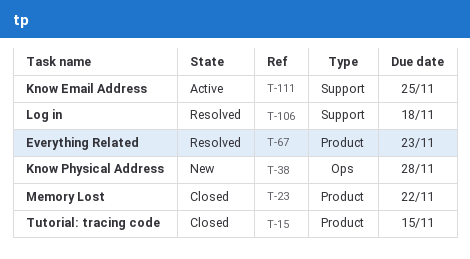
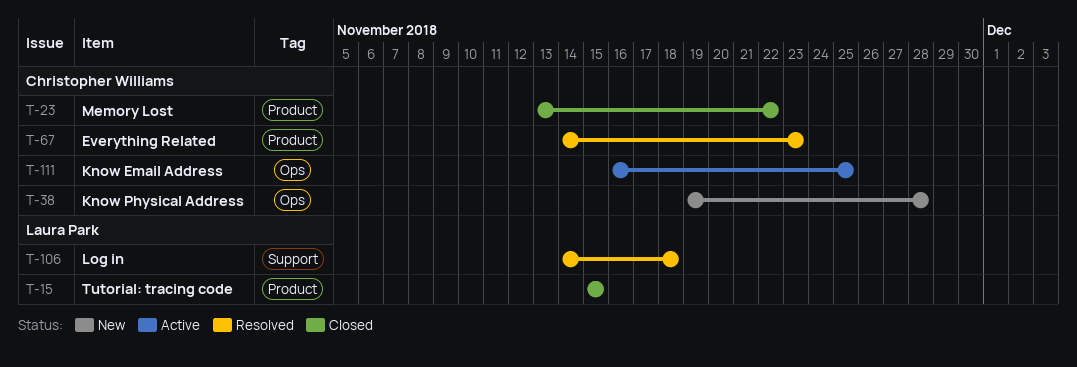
T-111, label: Support -> Ops

